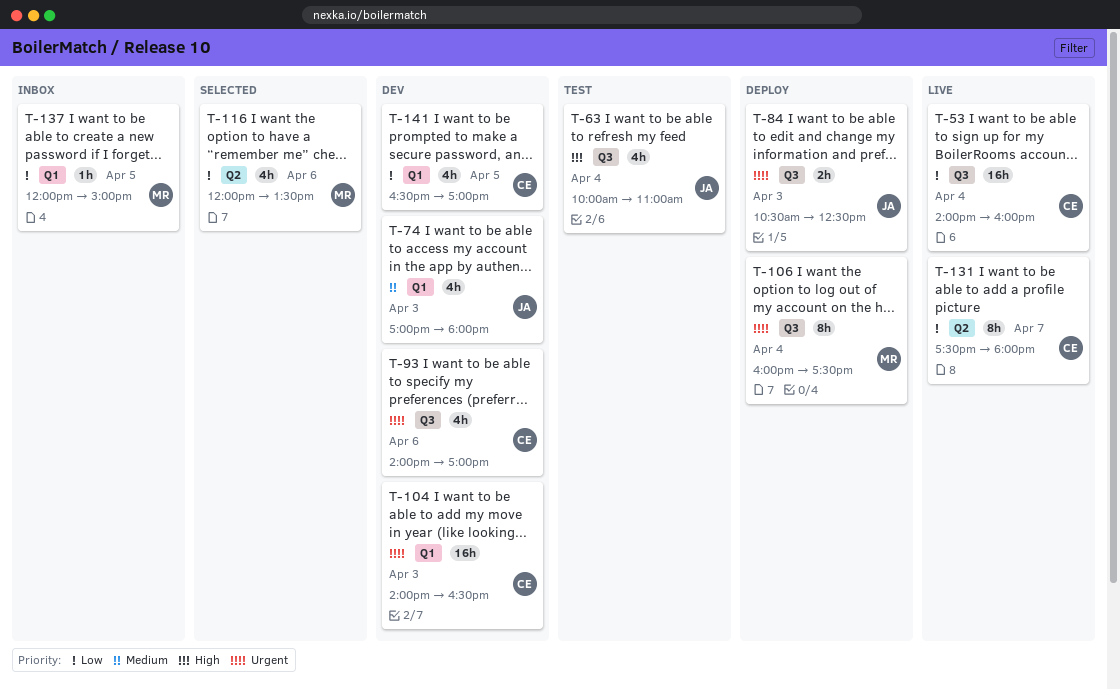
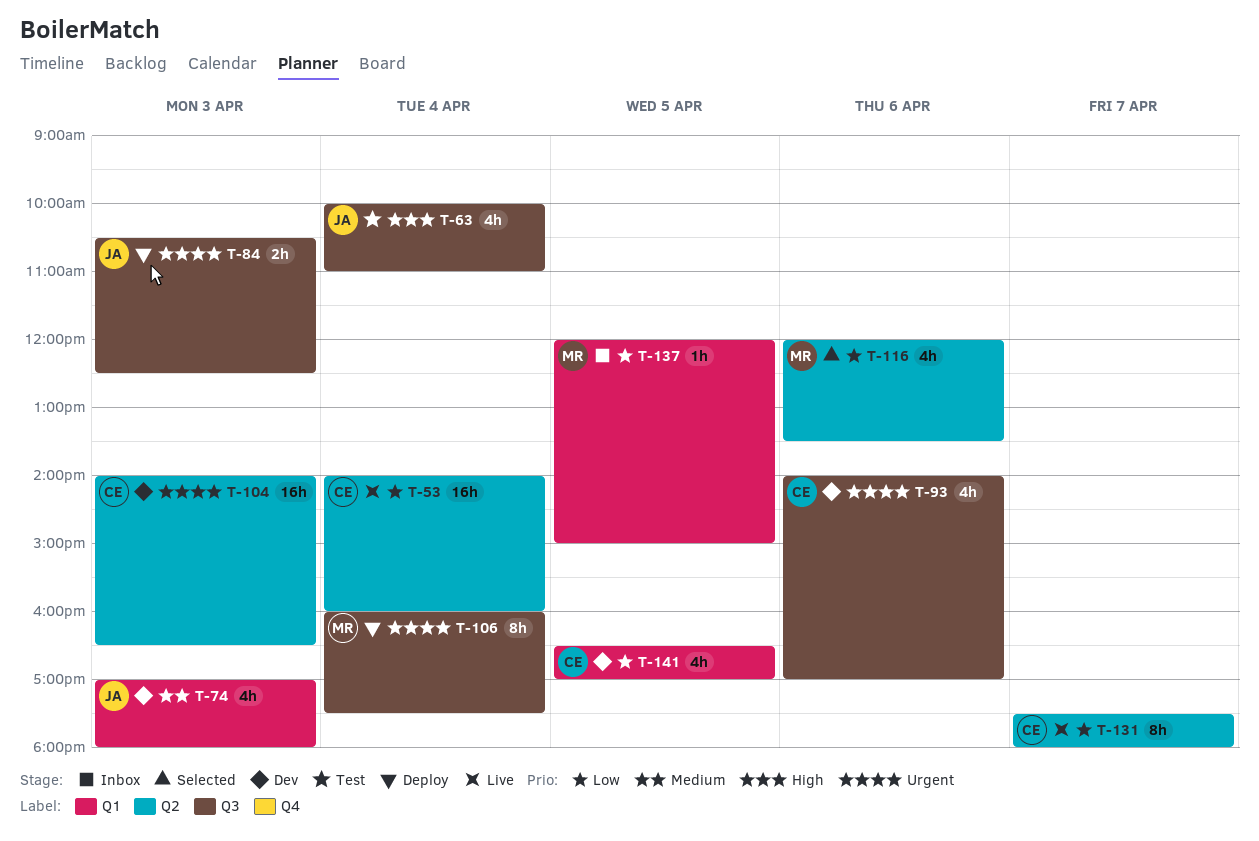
T-53, label: Q3 -> Q2
T-104, label: Q1 -> Q2

